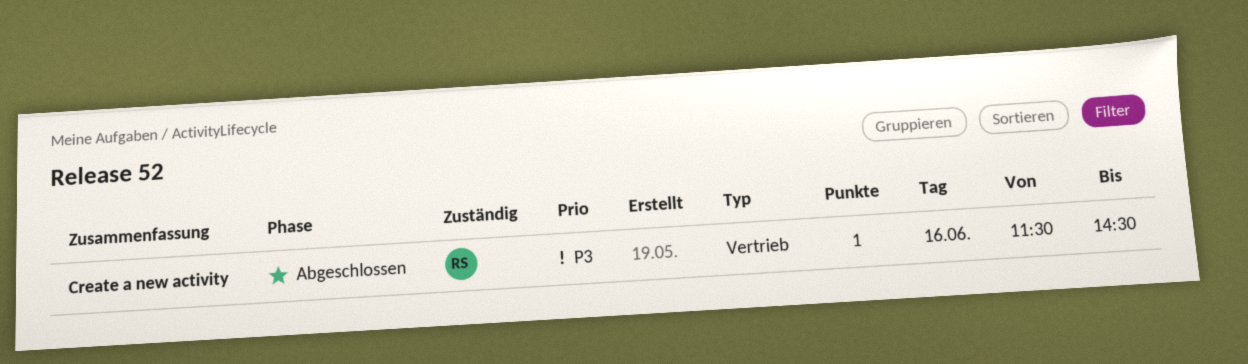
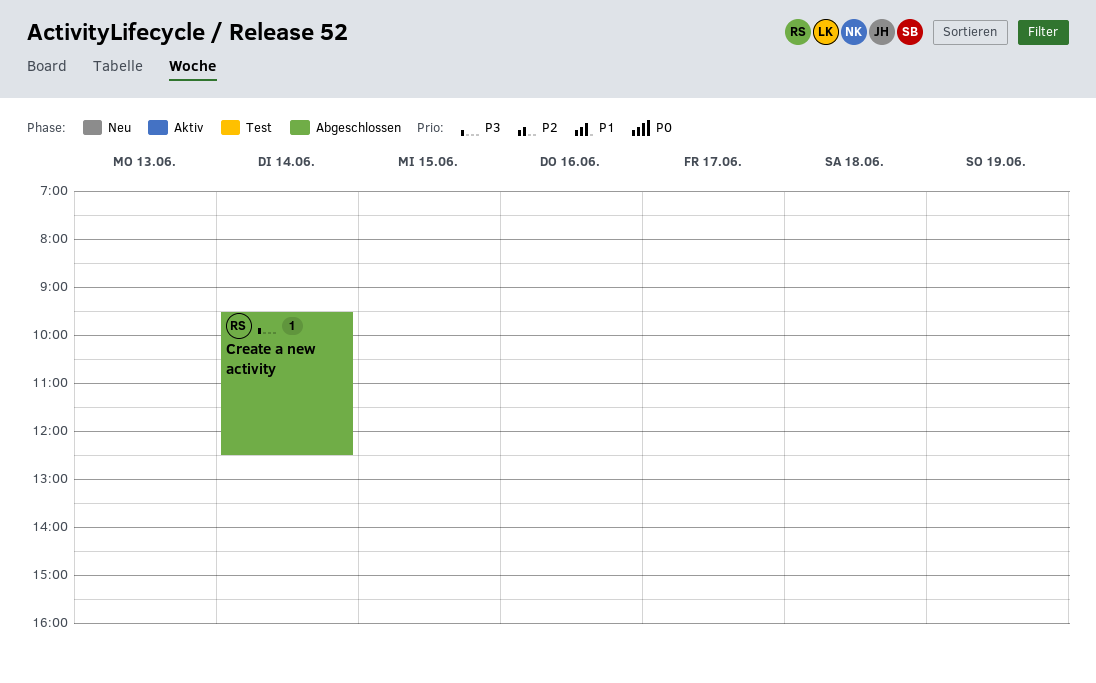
Create a new activity, day: Jun 16 -> Jun 14
Create a new activity, begins: 11:30 -> 09:30
Create a new activity, ends: 14:30 -> 12:30

